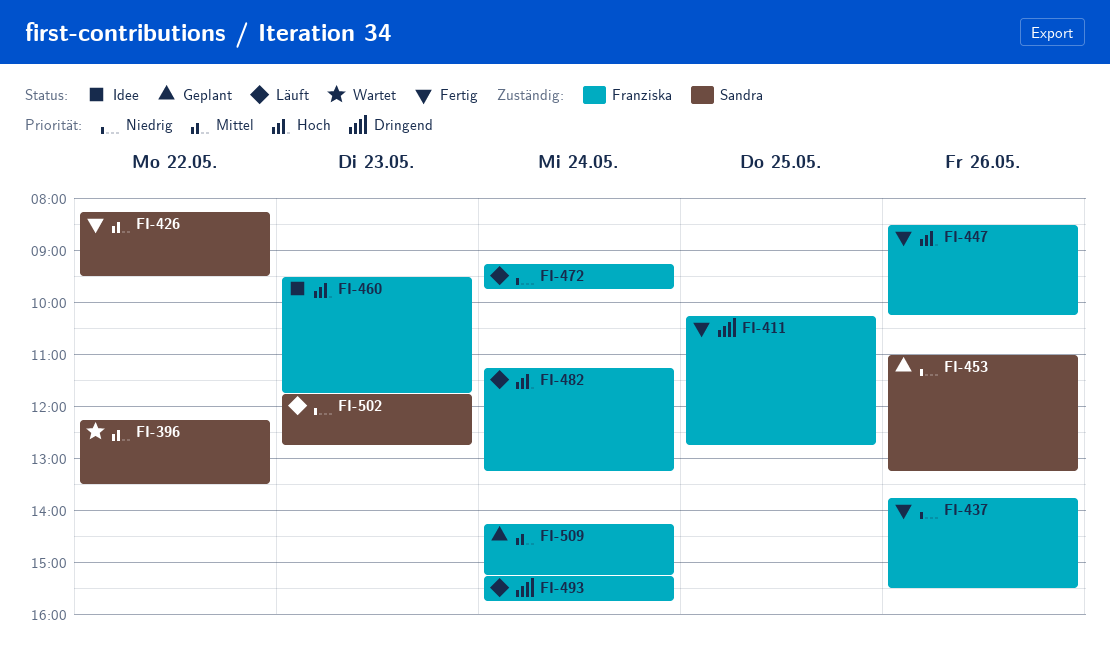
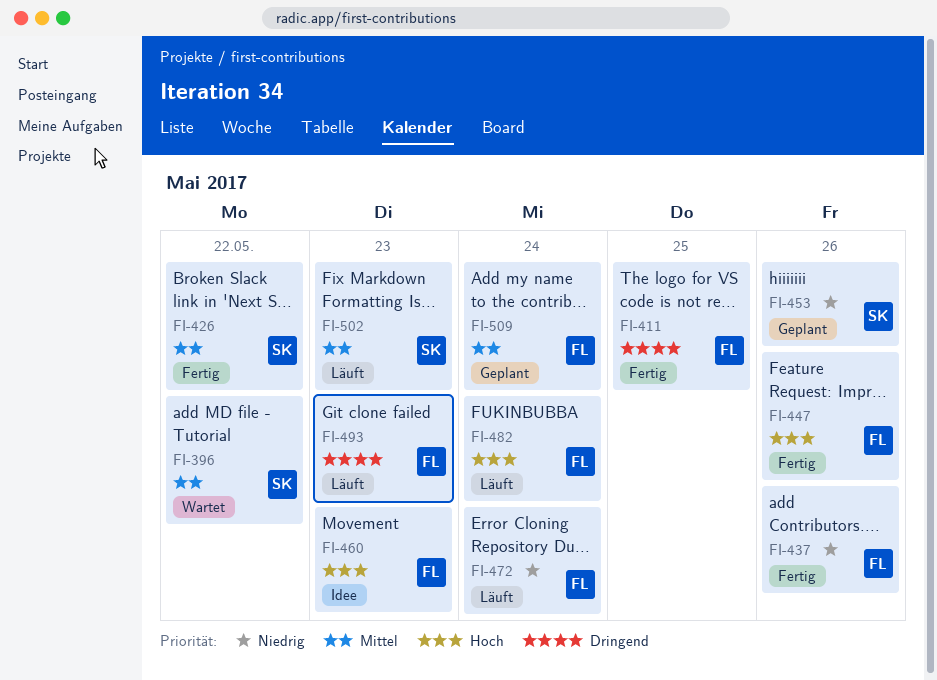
FI-493, day: May 24 -> May 23
FI-502, priority: Niedrig -> Mittel

